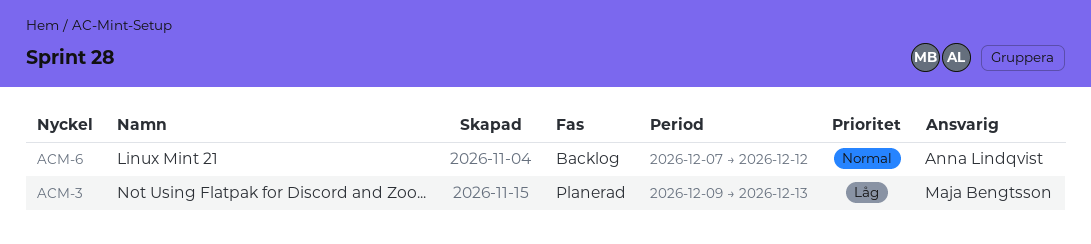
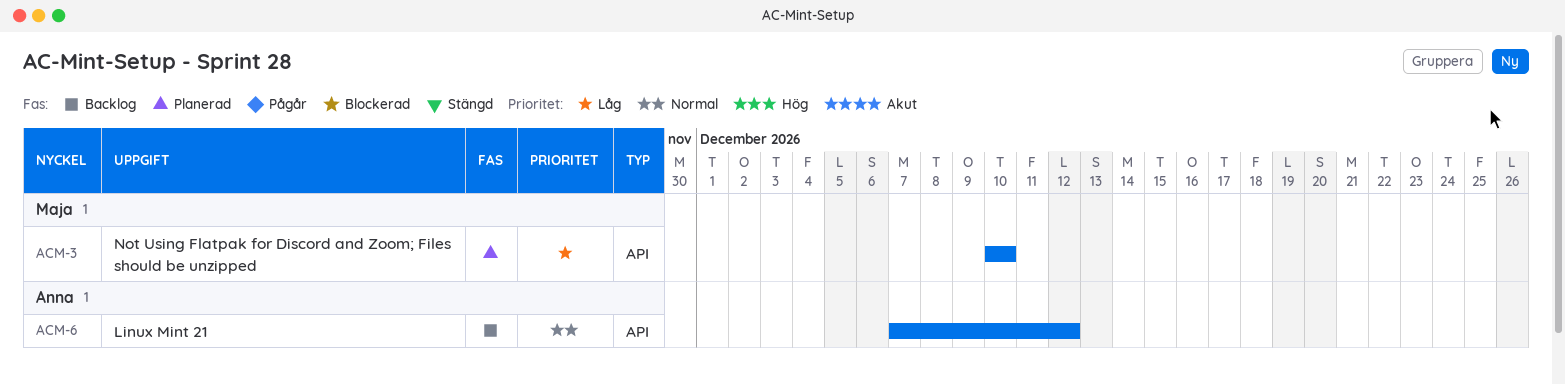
ACM-3, start: Dec 9 -> Dec 10
ACM-3, due: Dec 13 -> Dec 10

